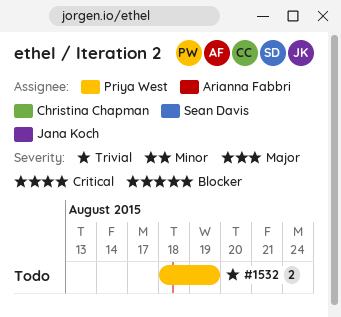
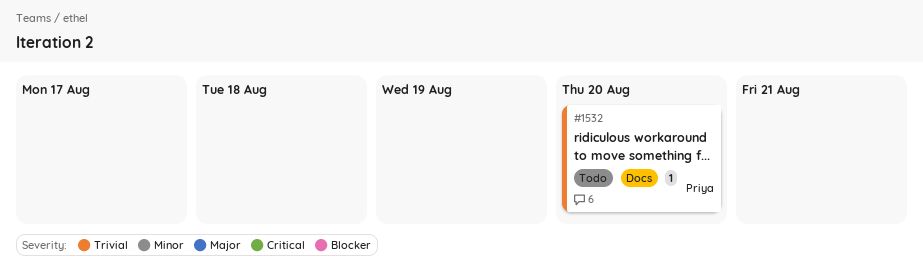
#1532, estimate: 2 -> 1
#1532, due: Aug 19 -> Aug 20

